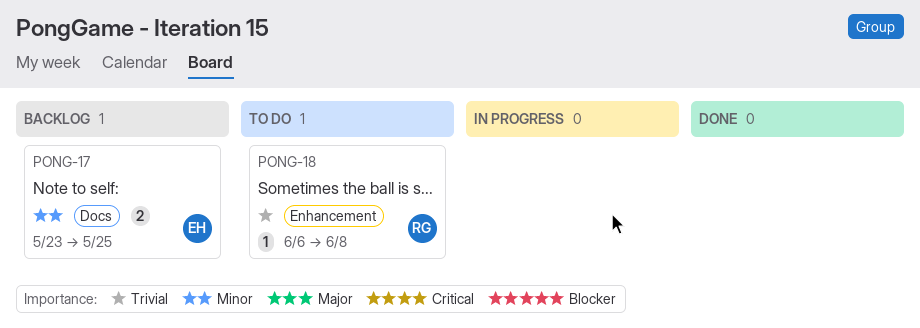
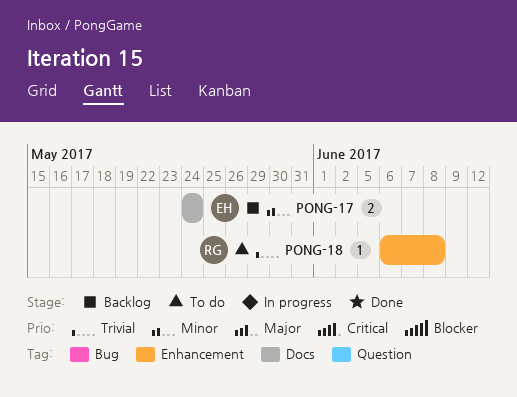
PONG-17, start: May 23 -> May 24
PONG-17, due: May 25 -> May 24

